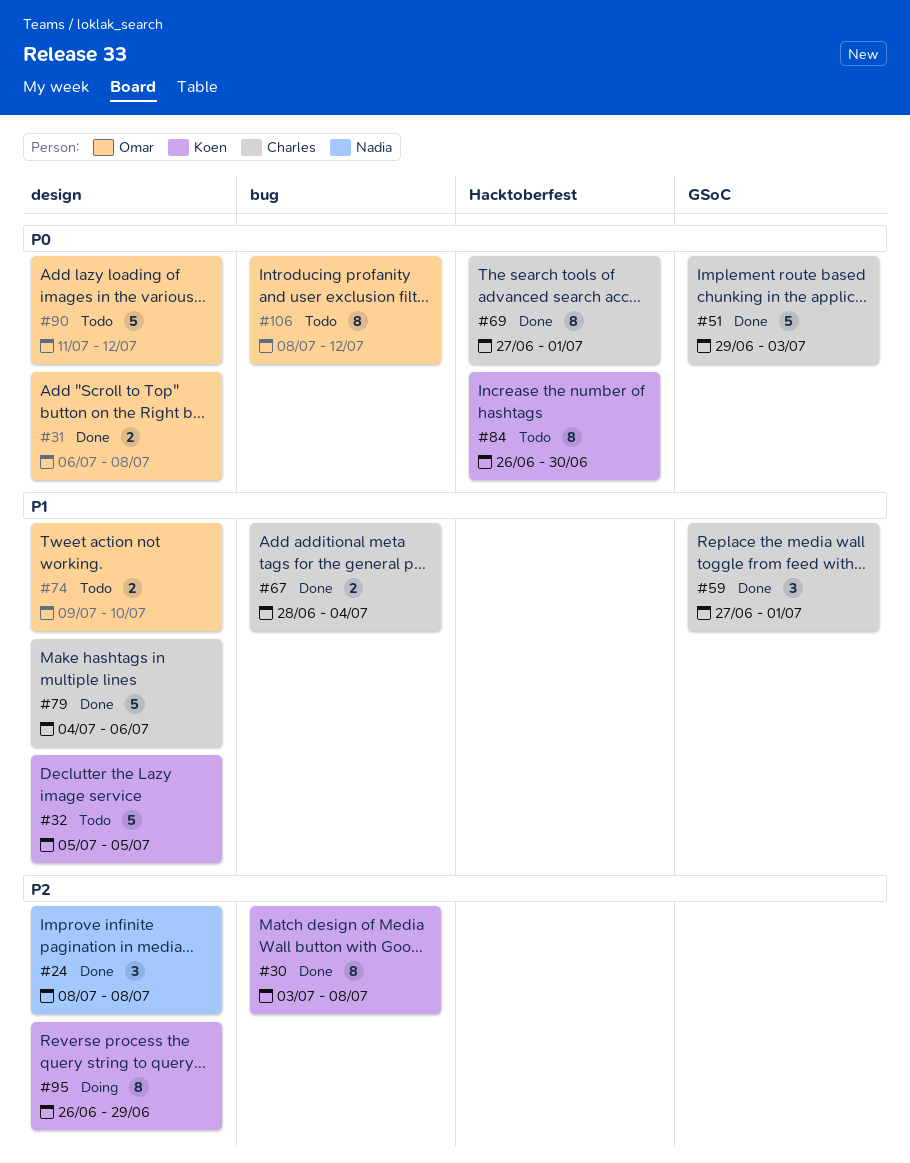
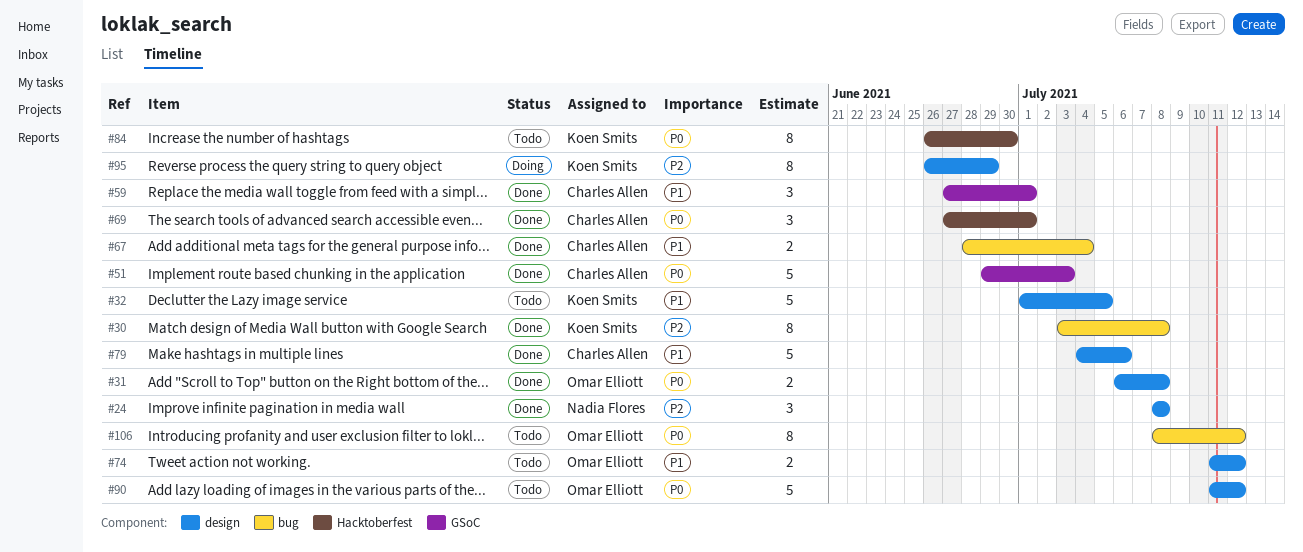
#32, start: Jul 5 -> Jul 1
#69, estimate: 8 -> 3
#74, start: Jul 9 -> Jul 11
#74, due: Jul 10 -> Jul 12

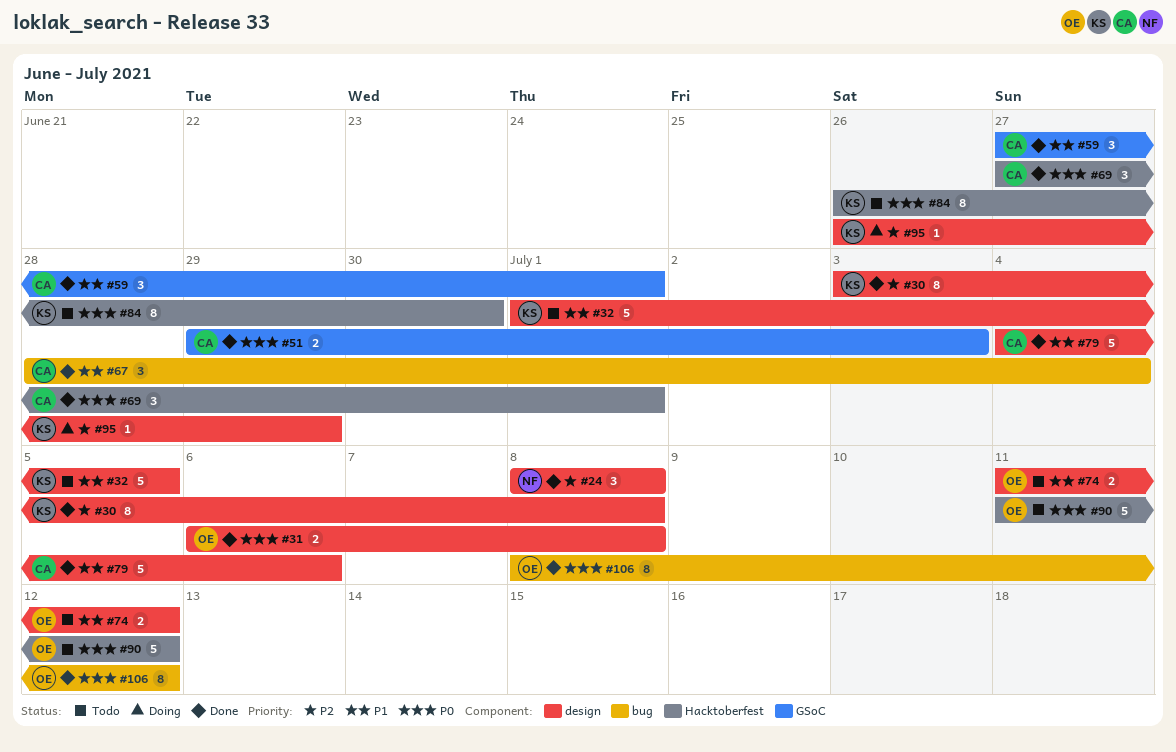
#30, label: bug -> design
#51, estimate: 5 -> 2
#67, estimate: 2 -> 3
#90, label: design -> Hacktoberfest
#95, estimate: 8 -> 1
#106, status: Todo -> Done

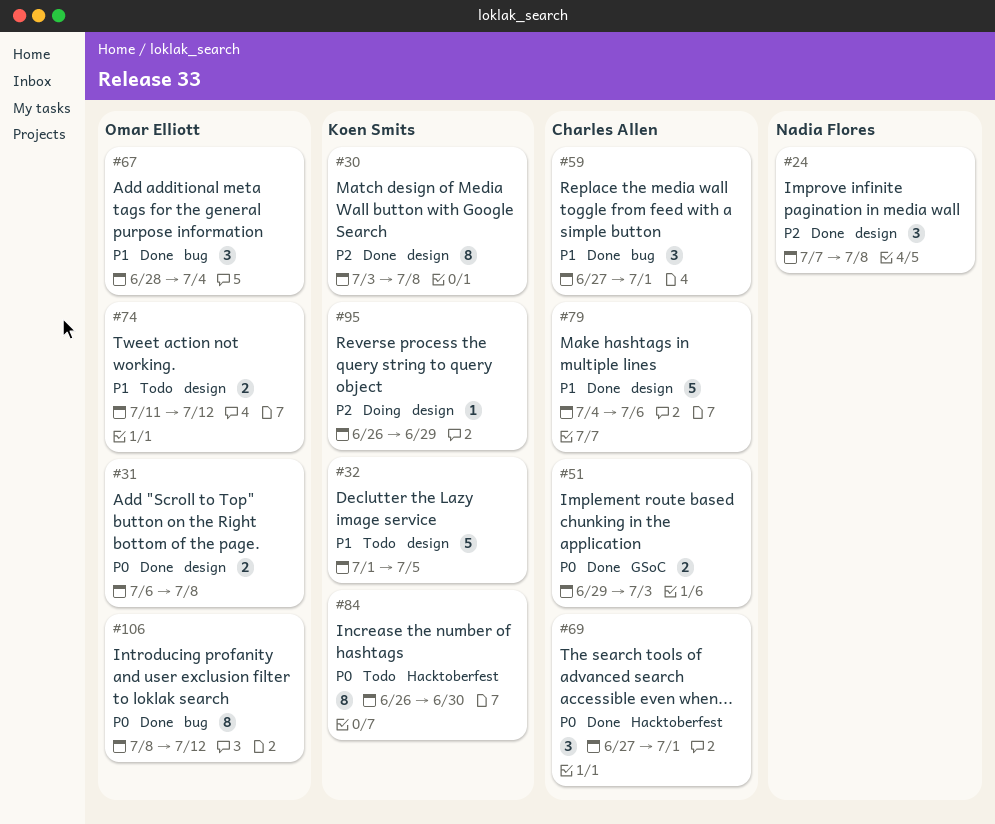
#24, start: Jul 8 -> Jul 7
#59, label: GSoC -> bug
#67, owner: Charles Allen -> Omar Elliott
#90: present -> none

